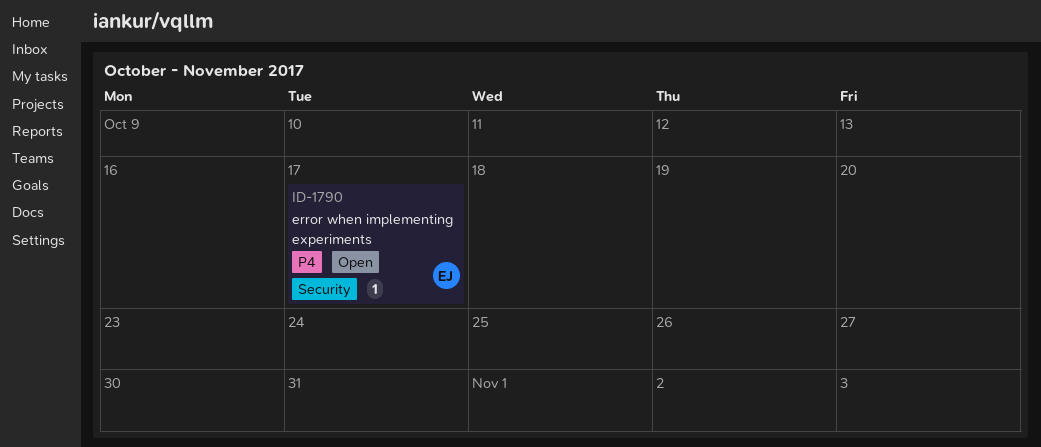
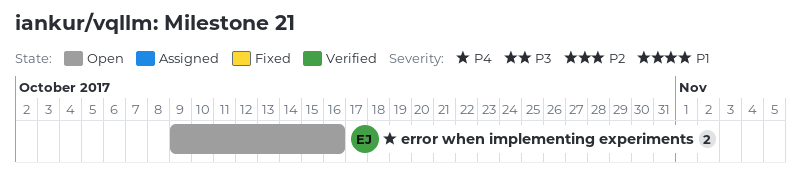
error when implementing experiments, estimate: 1 -> 2
error when implementing experiments, due: Oct 17 -> Oct 16

